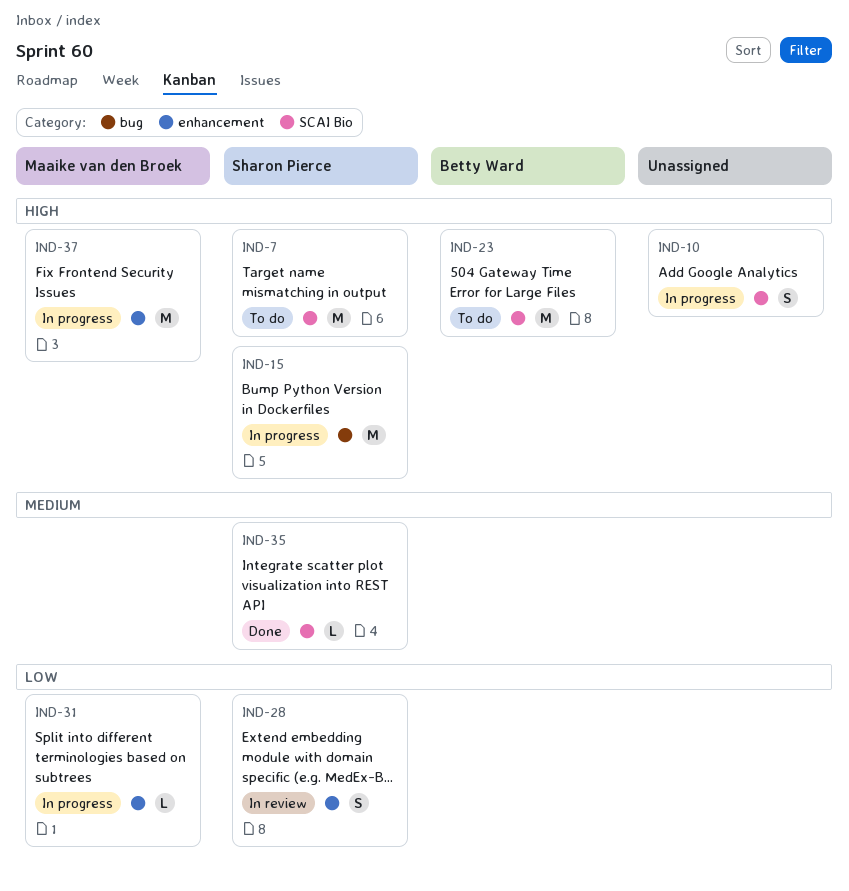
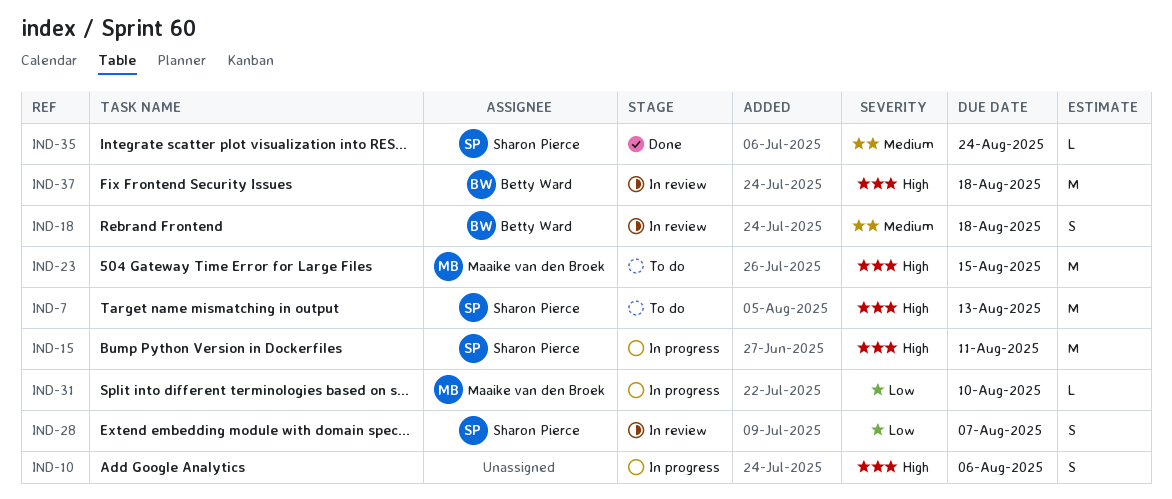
IND-18: none -> present
IND-23, owner: Betty Ward -> Maaike van den Broek
IND-37, status: In progress -> In review
IND-37, owner: Maaike van den Broek -> Betty Ward

